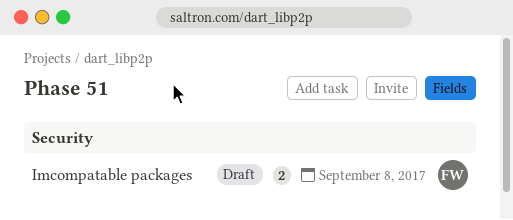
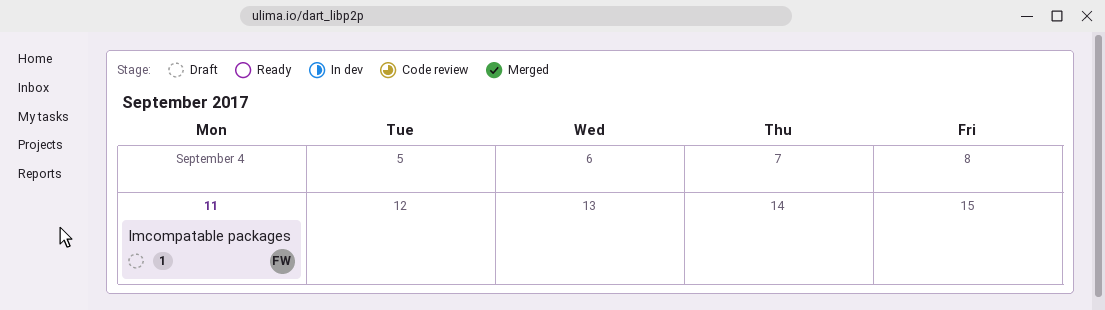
Imcompatable packages, estimate: 2 -> 1
Imcompatable packages, due: Sep 8 -> Sep 11

